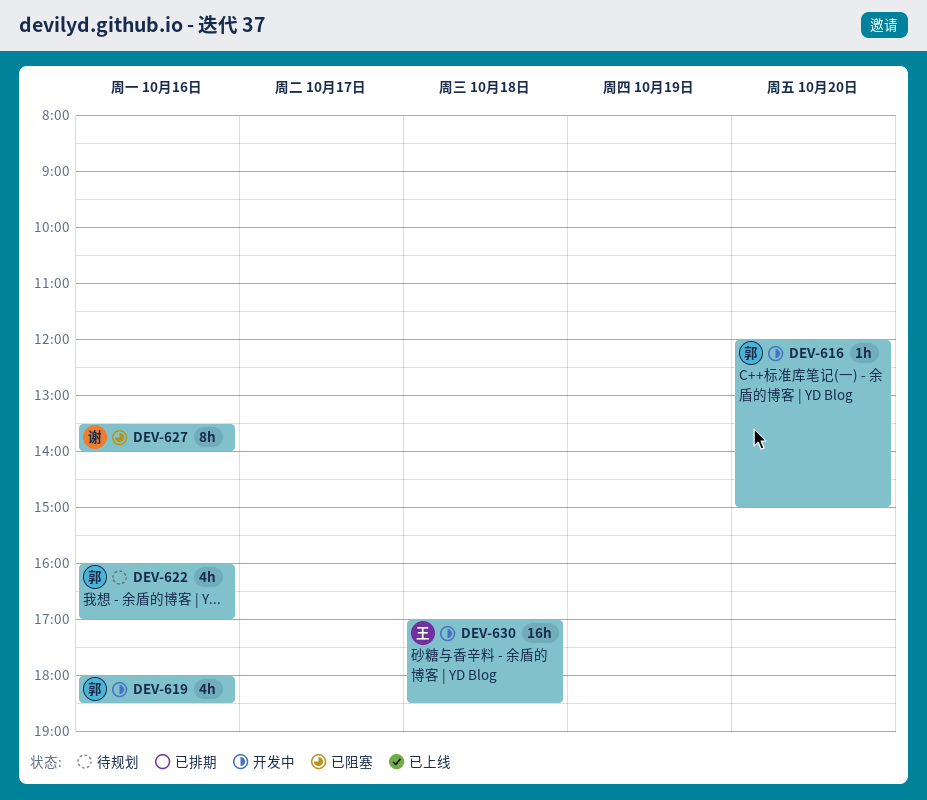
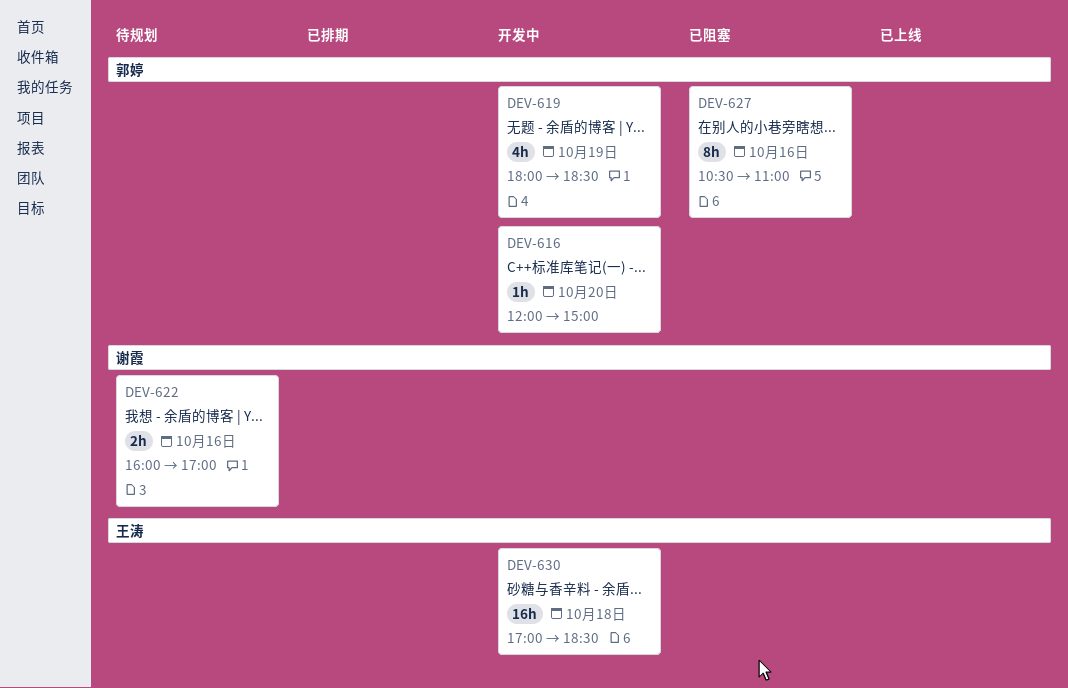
DEV-619, day: Oct 16 -> Oct 19
DEV-622, owner: 郭婷 -> 谢霞
DEV-622, estimate: 4h -> 2h
DEV-627, owner: 谢霞 -> 郭婷
DEV-627, begins: 13:30 -> 10:30
DEV-627, ends: 14:00 -> 11:00

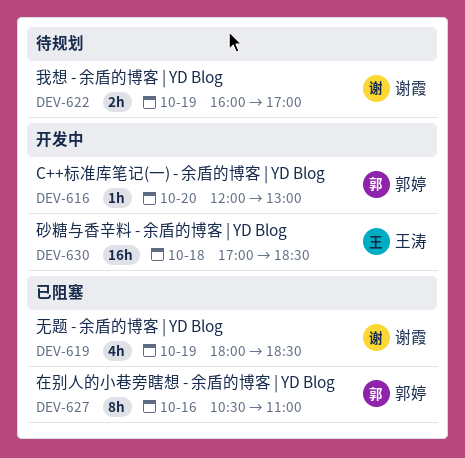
DEV-616, ends: 15:00 -> 13:00
DEV-619, status: 开发中 -> 已阻塞
DEV-619, owner: 郭婷 -> 谢霞
DEV-622, day: Oct 16 -> Oct 19

